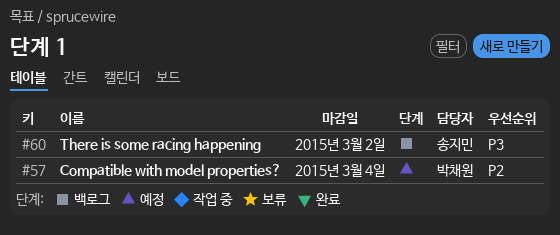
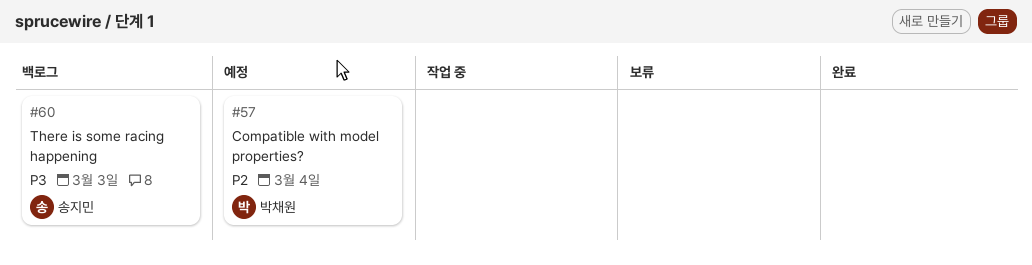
#60, due: Mar 2 -> Mar 3

